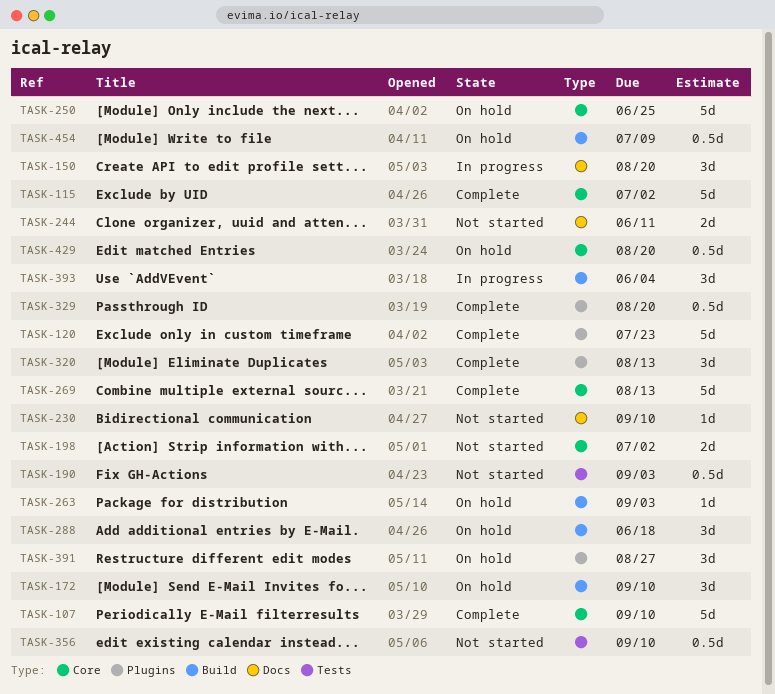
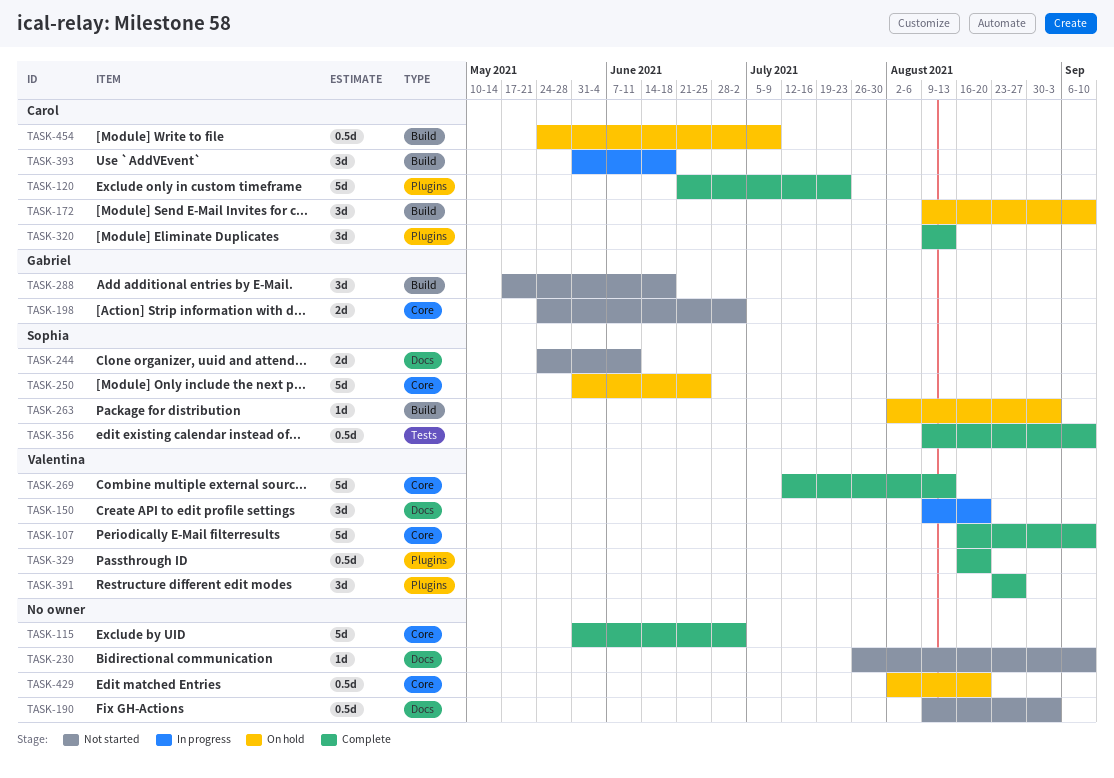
TASK-190, label: Tests -> Docs
TASK-288, status: On hold -> Not started
TASK-356, status: Not started -> Complete
TASK-391, status: On hold -> Complete
TASK-393, due: Jun 4 -> Jun 18

